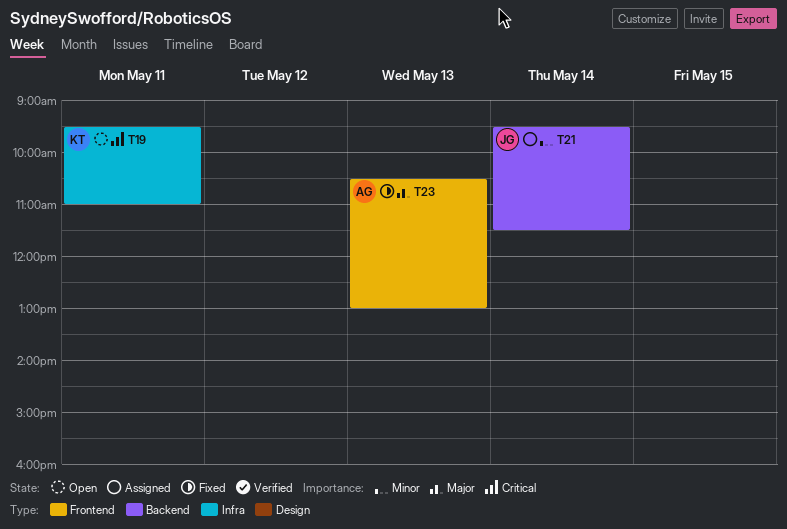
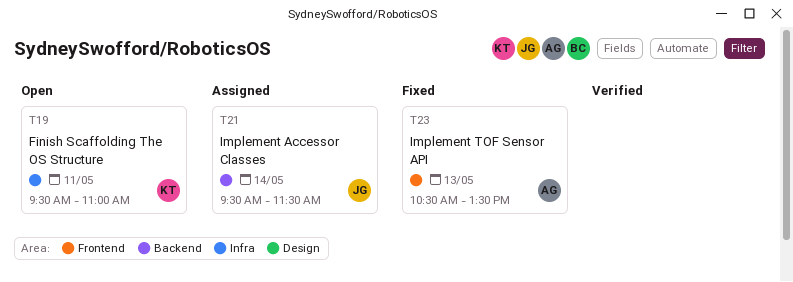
T23, ends: 13:00 -> 13:30

